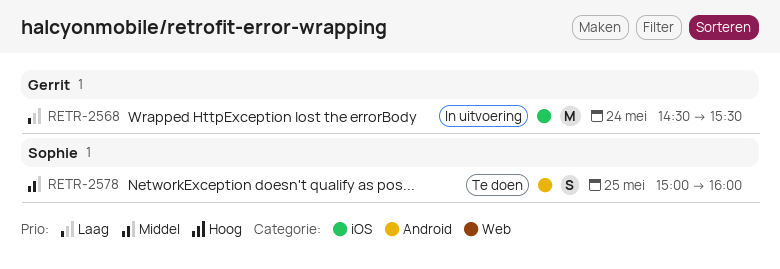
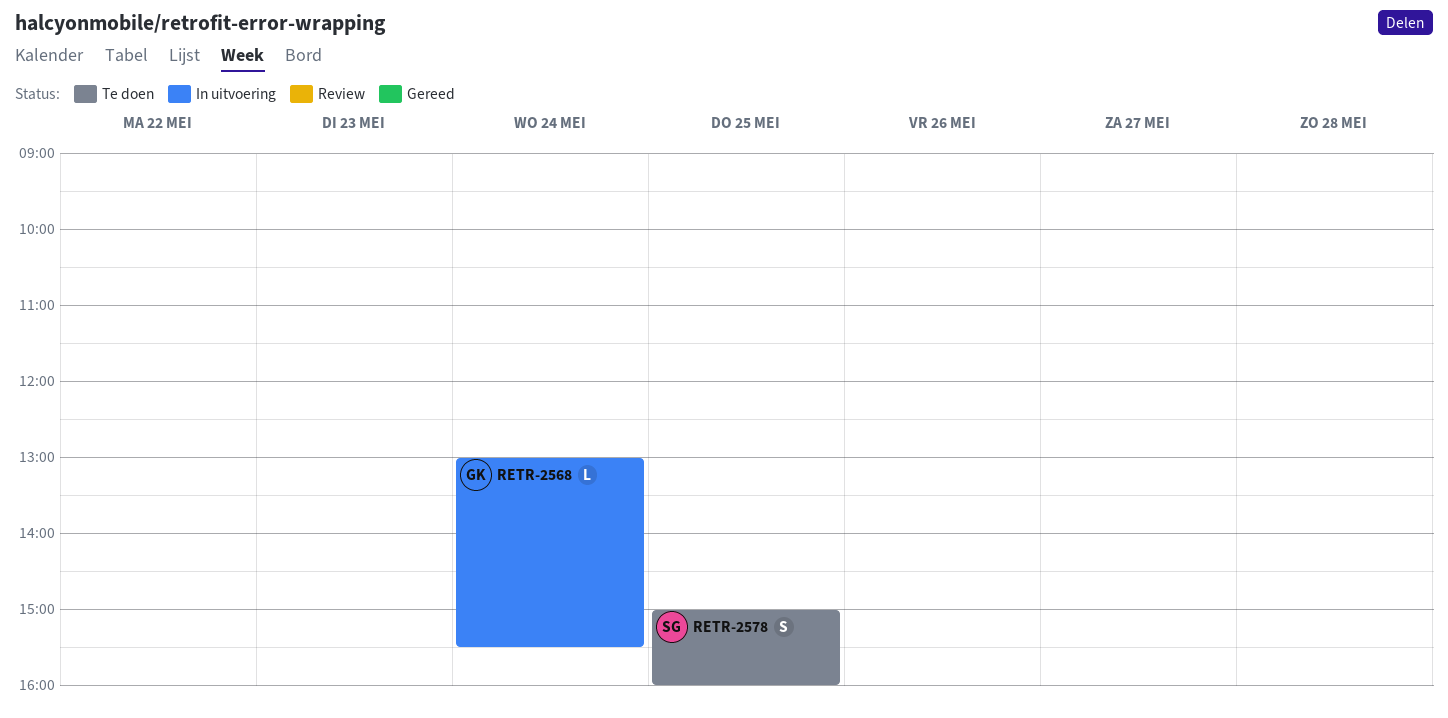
RETR-2568, estimate: M -> L
RETR-2568, begins: 14:30 -> 13:00

